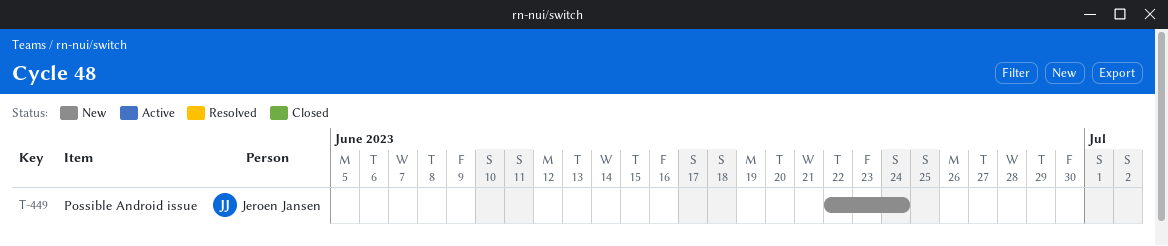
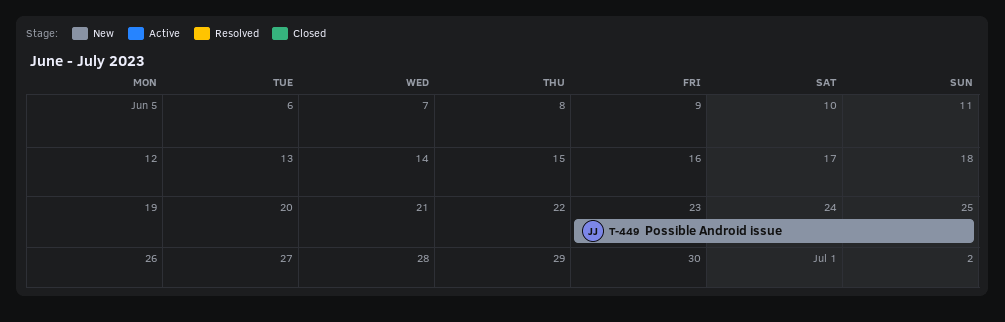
T-449, start: Jun 22 -> Jun 23
T-449, due: Jun 24 -> Jun 25

